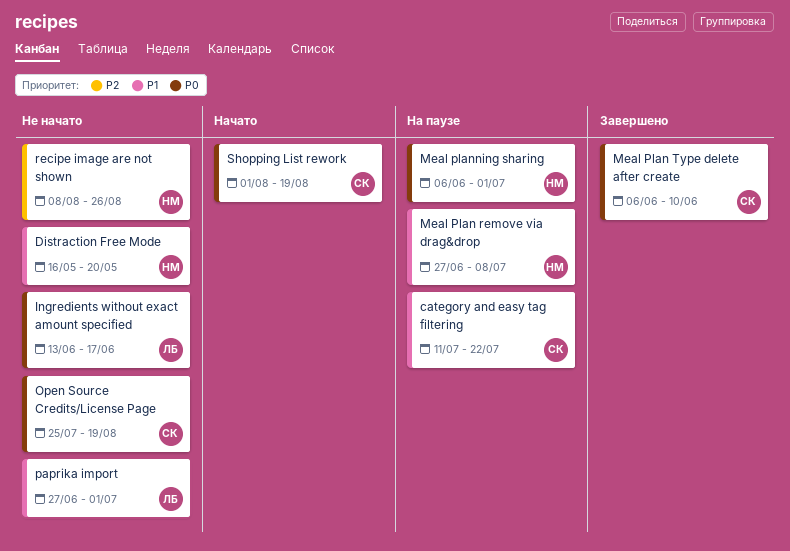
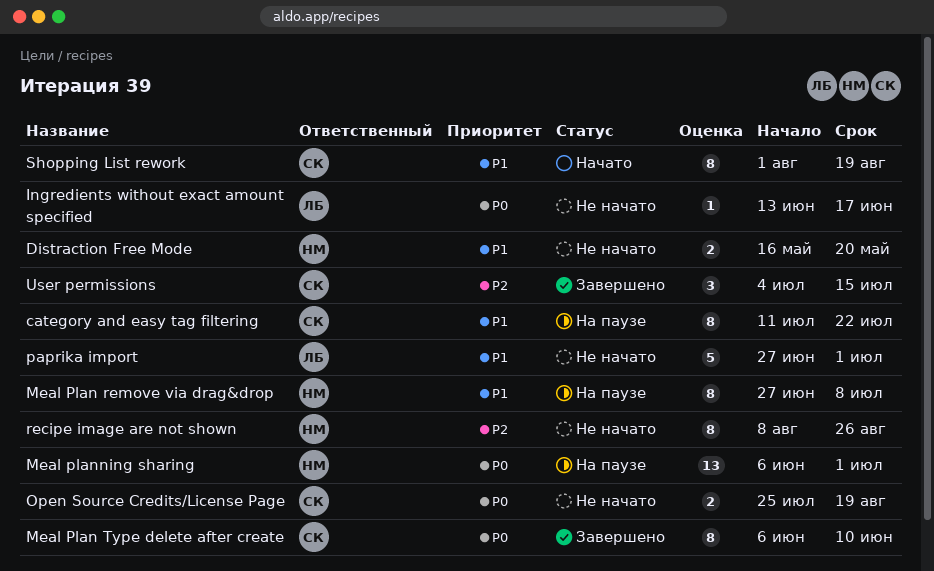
Shopping List rework, priority: P0 -> P1
User permissions: none -> present

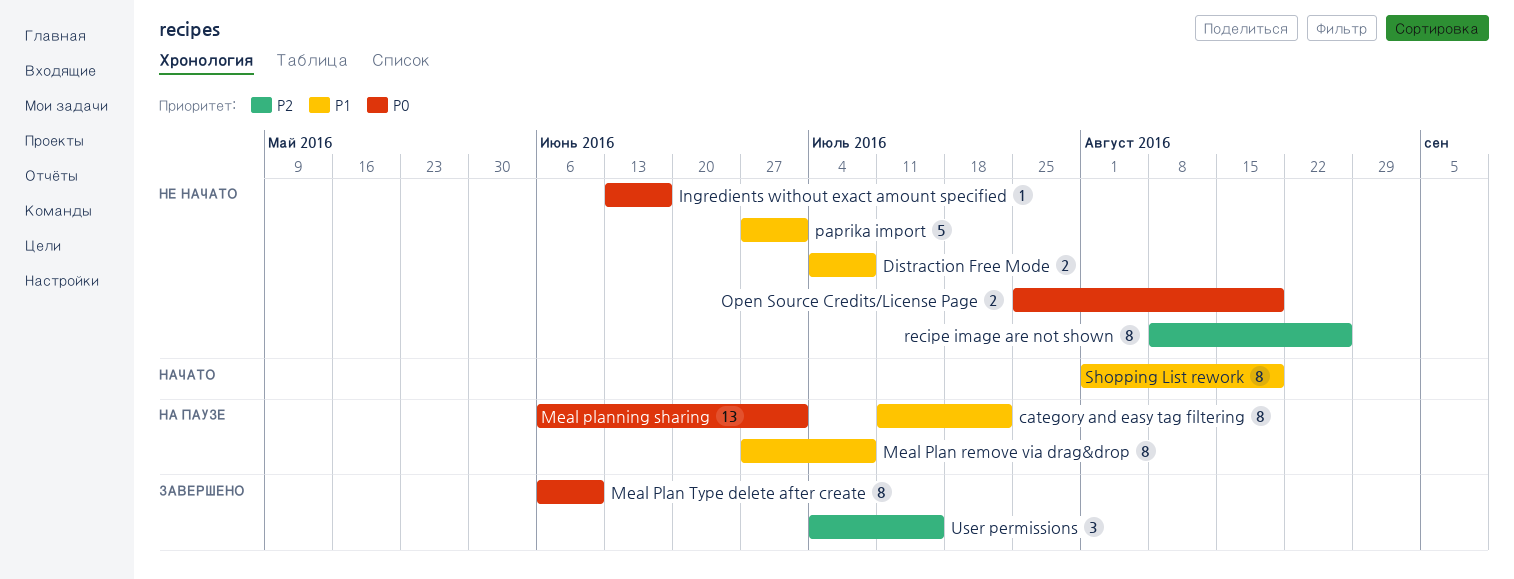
Distraction Free Mode, start: May 16 -> Jul 4
Distraction Free Mode, due: May 20 -> Jul 8

